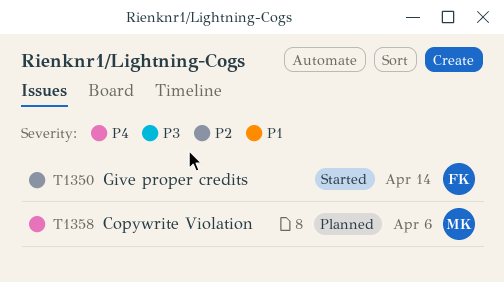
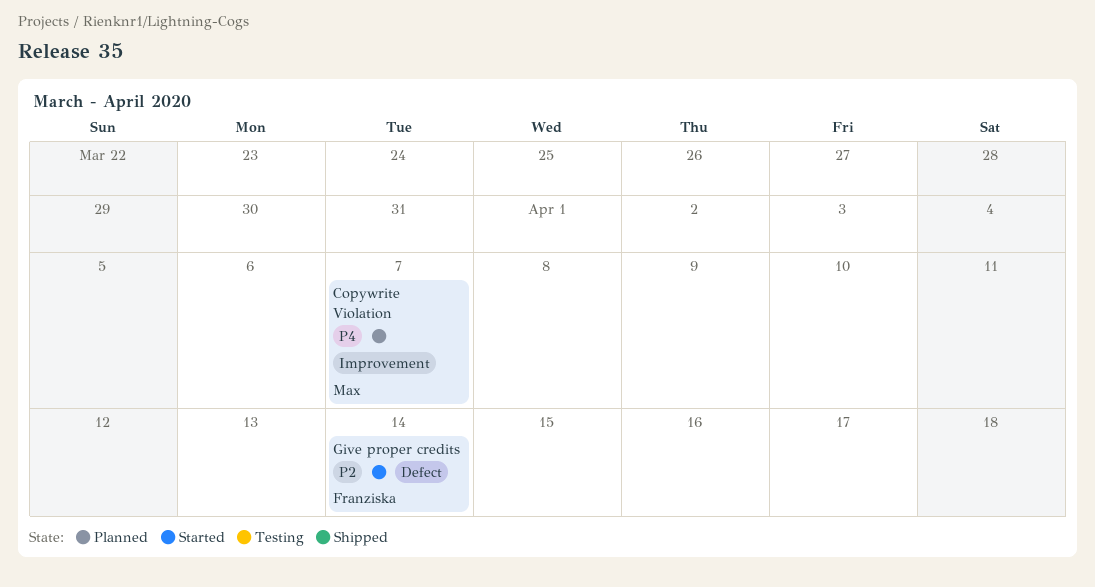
Copywrite Violation, due: Apr 6 -> Apr 7

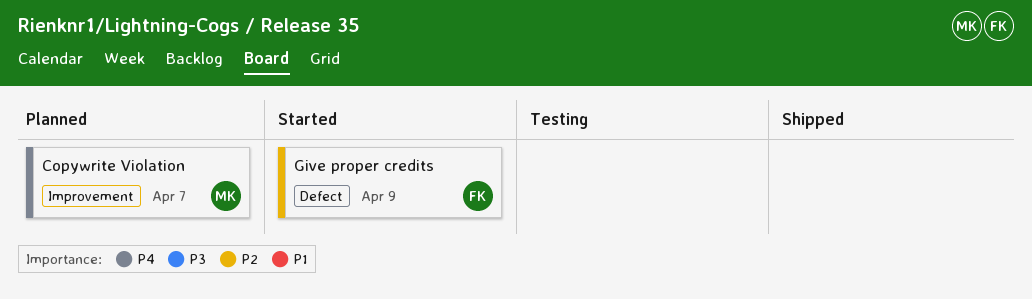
Give proper credits, due: Apr 14 -> Apr 9

